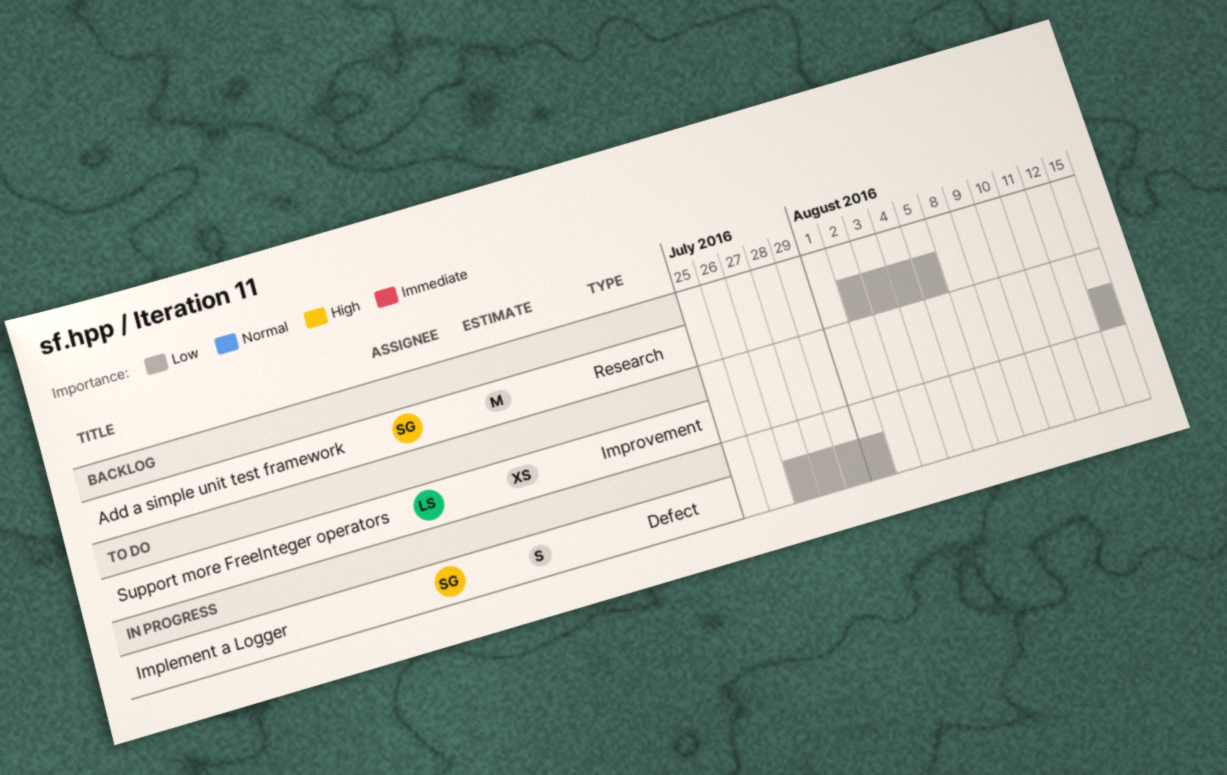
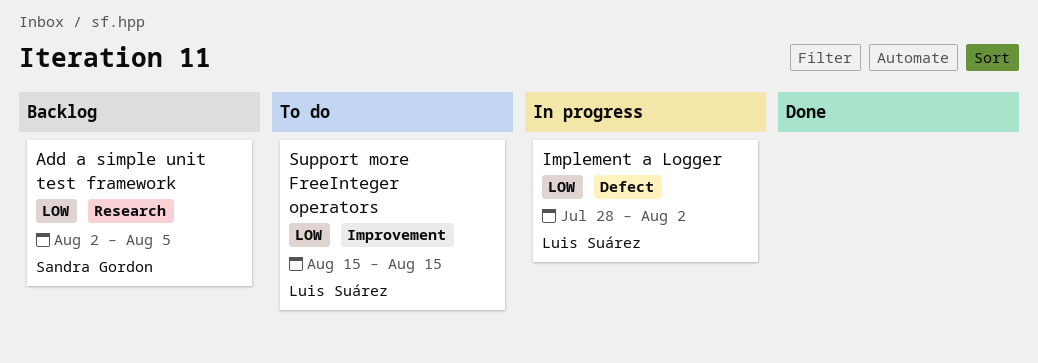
Implement a Logger, owner: Sandra Gordon -> Luis Suárez
Implement a Logger, start: Jul 27 -> Jul 28
Implement a Logger, due: Aug 1 -> Aug 2

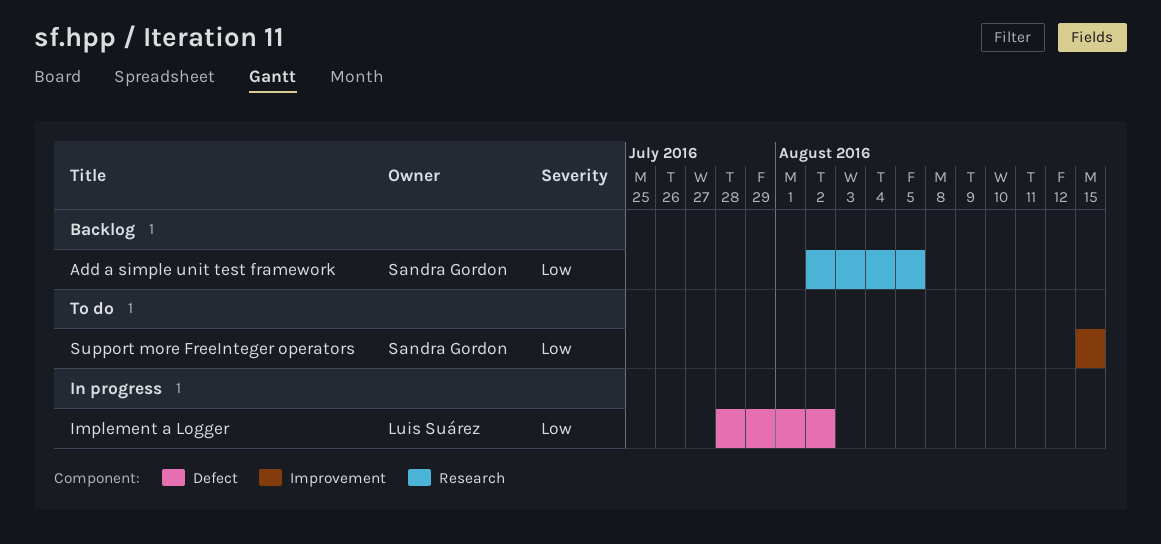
Support more FreeInteger operators, owner: Luis Suárez -> Sandra Gordon

